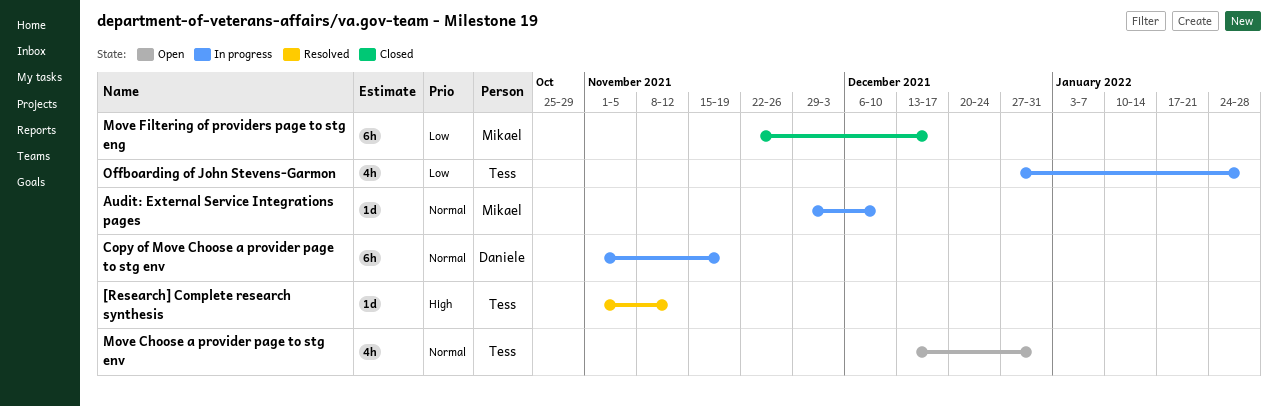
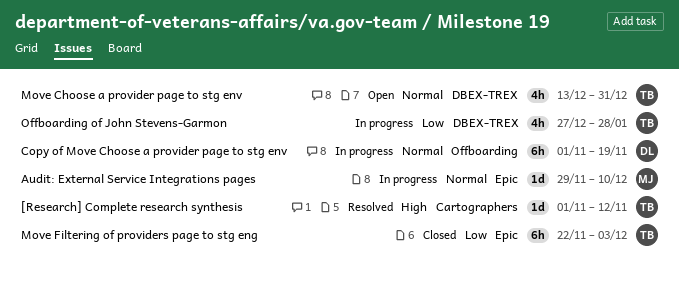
Move Filtering of providers page to stg eng, owner: Mikael -> Tess
Move Filtering of providers page to stg eng, due: Dec 17 -> Dec 3

